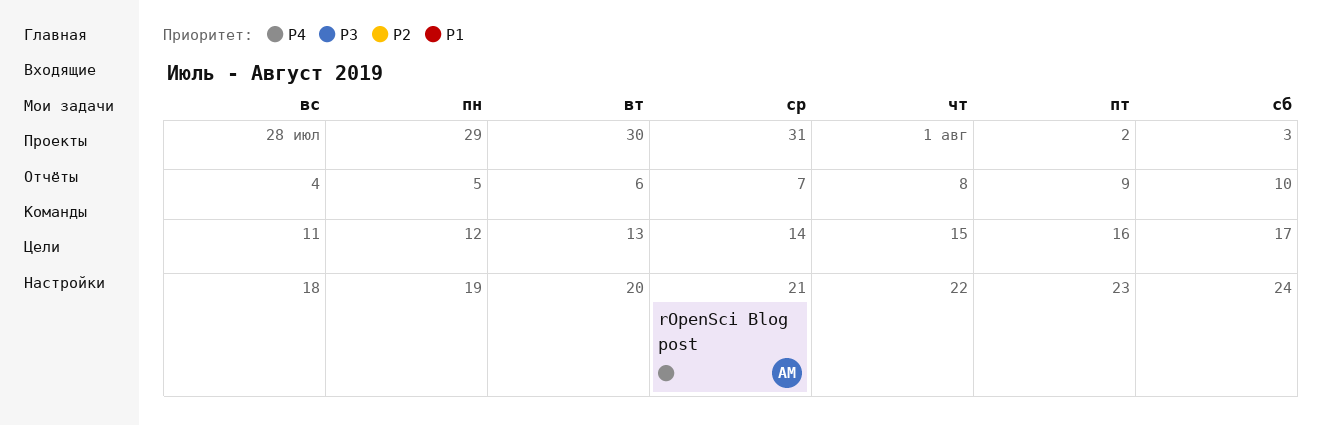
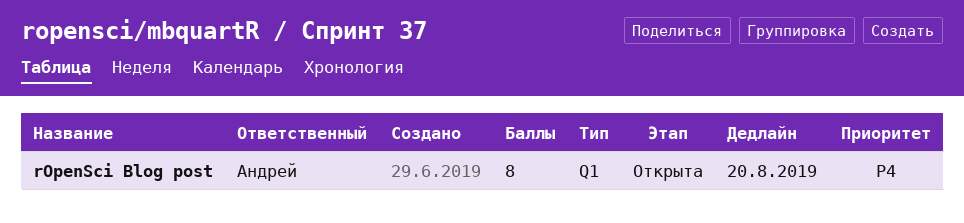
rOpenSci Blog post, due: Aug 21 -> Aug 20

